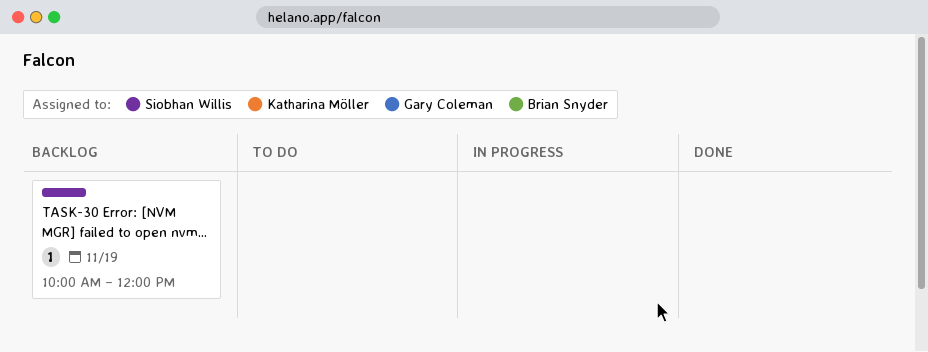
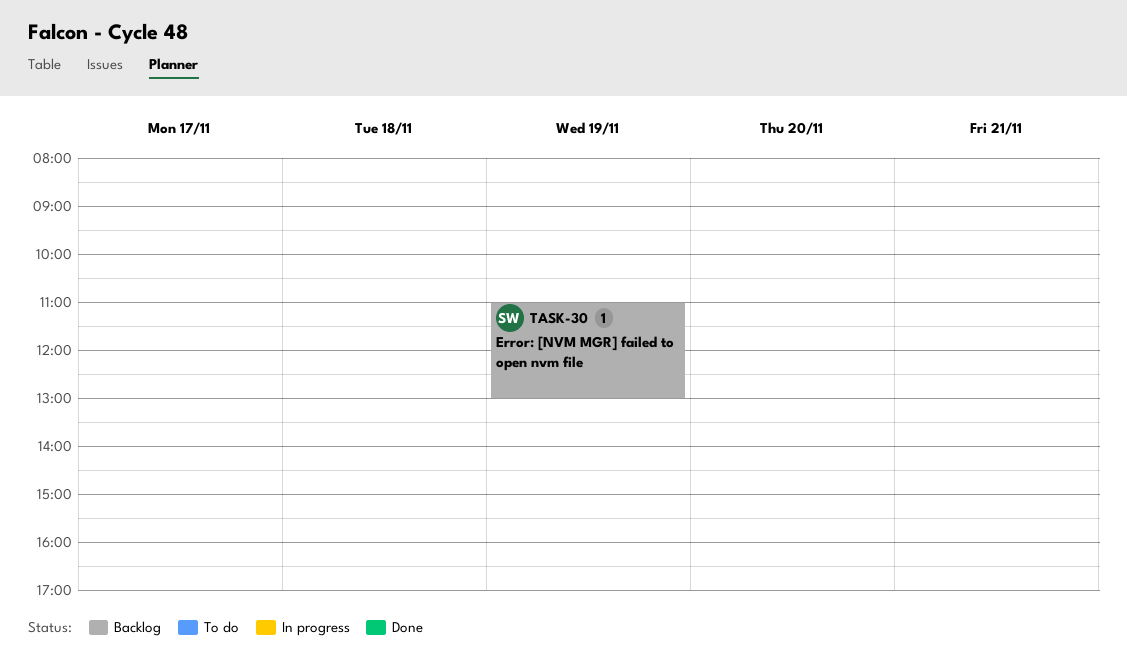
TASK-30, begins: 10:00 -> 11:00
TASK-30, ends: 12:00 -> 13:00

